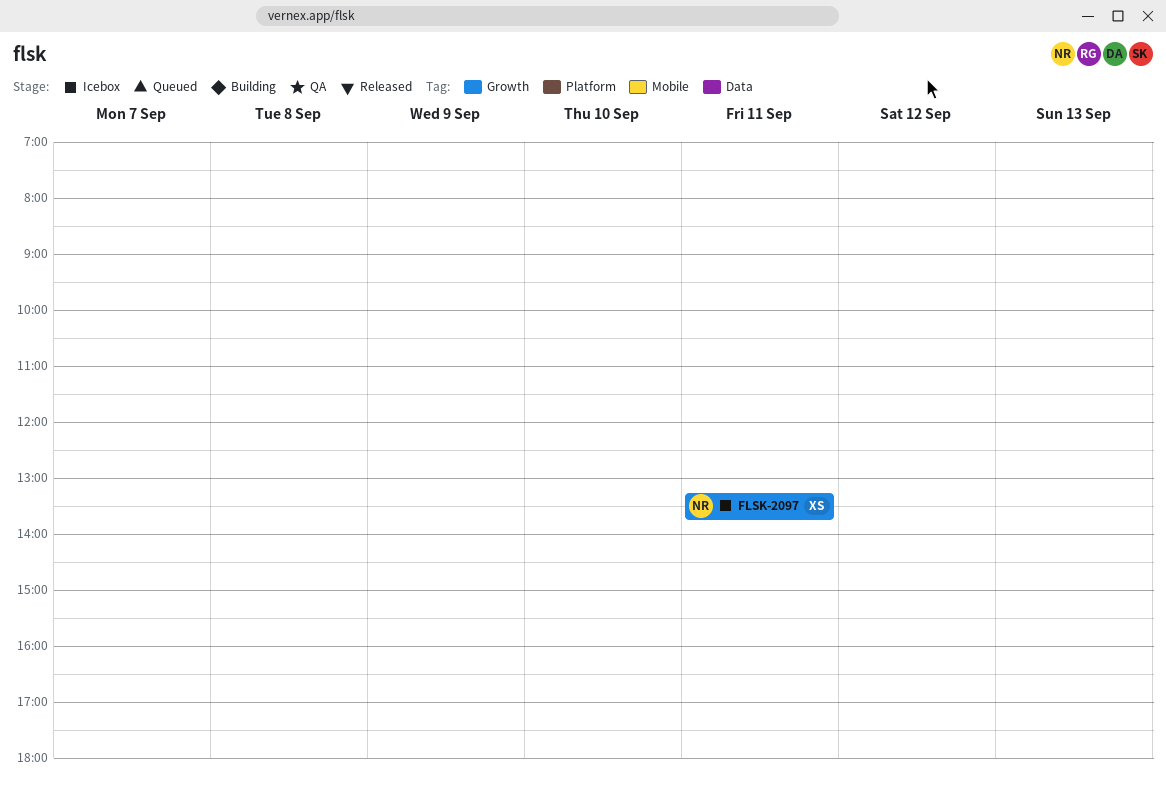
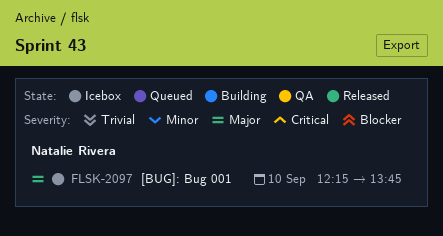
FLSK-2097, day: Sep 11 -> Sep 10
FLSK-2097, begins: 13:15 -> 12:15

